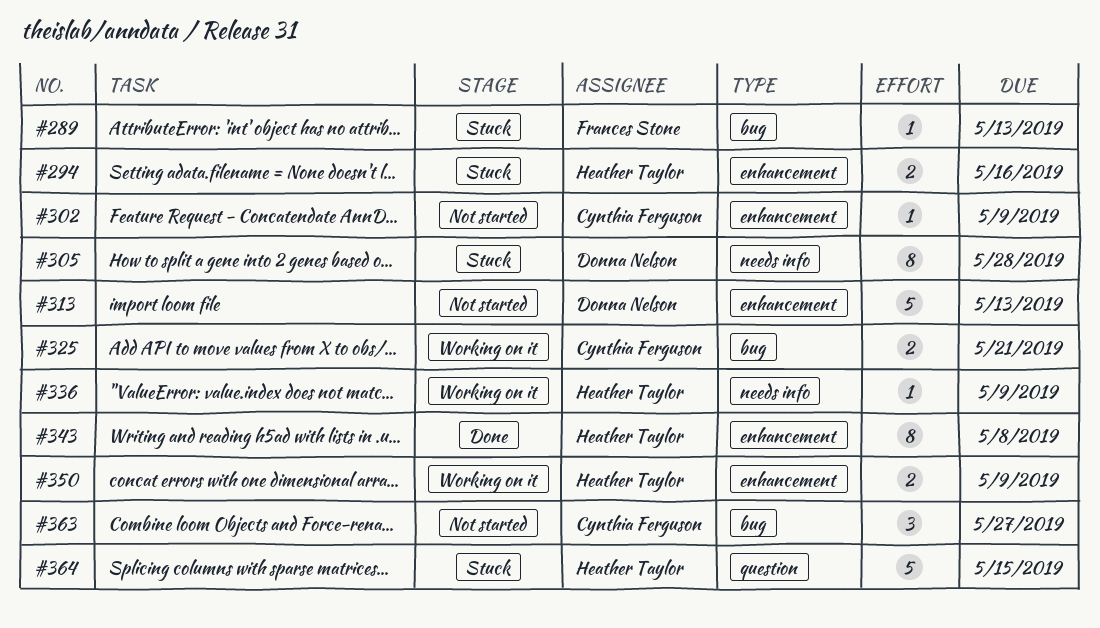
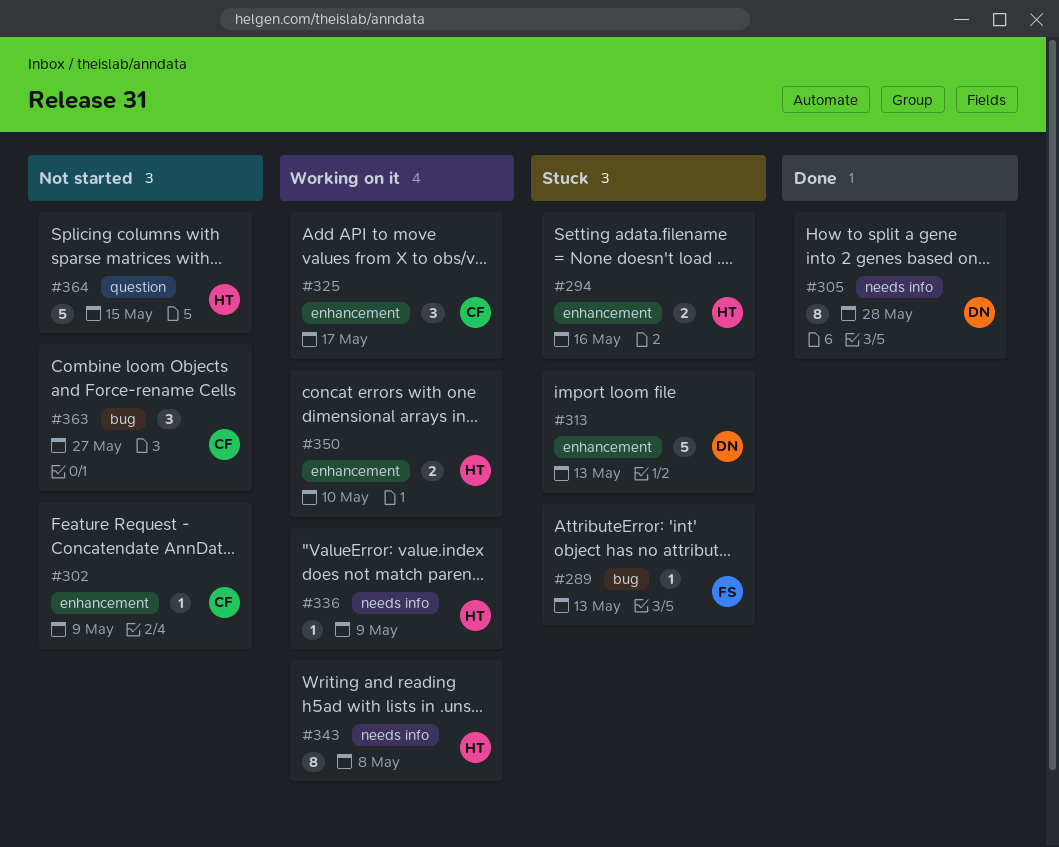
#305, status: Stuck -> Done
#313, status: Not started -> Stuck
#325, label: bug -> enhancement
#325, estimate: 2 -> 3
#325, due: May 21 -> May 17
#343, status: Done -> Working on it
#343, label: enhancement -> needs info
#350, due: May 9 -> May 10
#364, status: Stuck -> Not started

